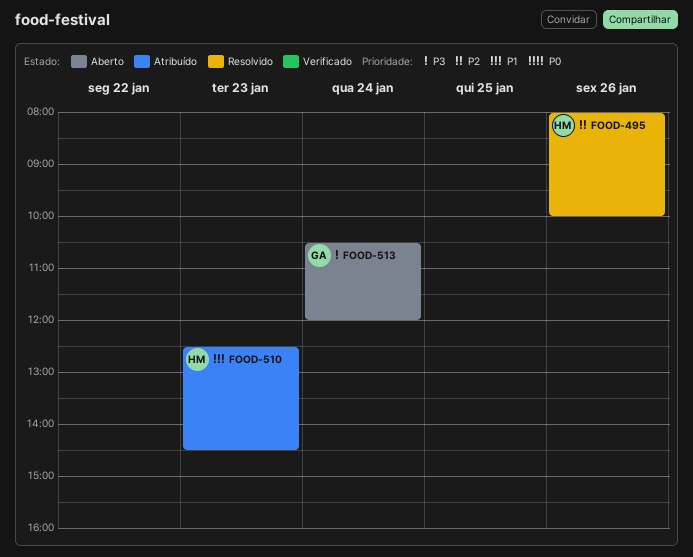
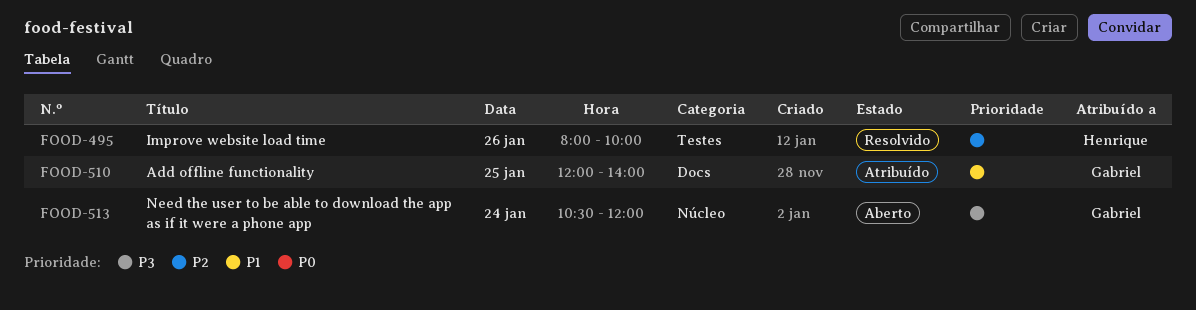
FOOD-510, owner: Henrique -> Gabriel
FOOD-510, day: Jan 23 -> Jan 25
FOOD-510, begins: 12:30 -> 12:00
FOOD-510, ends: 14:30 -> 14:00

